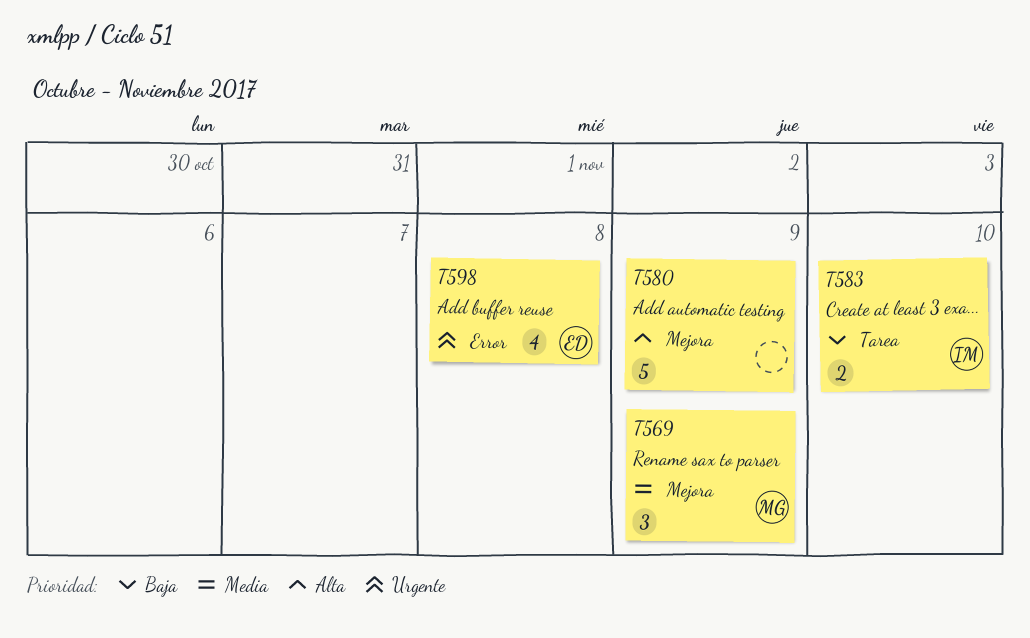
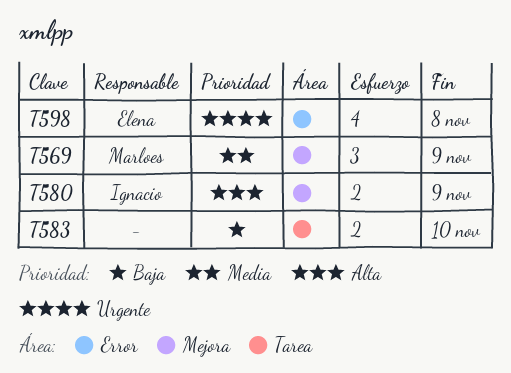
T580, owner: none -> Ignacio
T580, estimate: 5 -> 2
T583, owner: Ignacio -> none

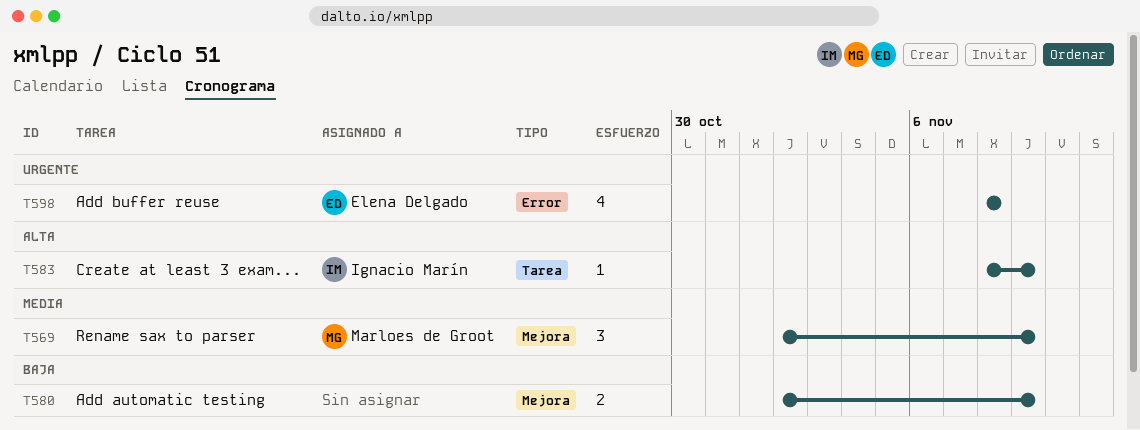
T580, owner: Ignacio Marín -> none
T580, priority: Alta -> Baja
T583, owner: none -> Ignacio Marín
T583, priority: Baja -> Alta
T583, estimate: 2 -> 1
T583, due: Nov 10 -> Nov 9

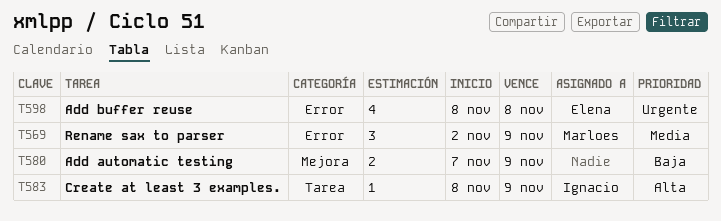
T569, label: Mejora -> Error
T580, start: Nov 2 -> Nov 7

